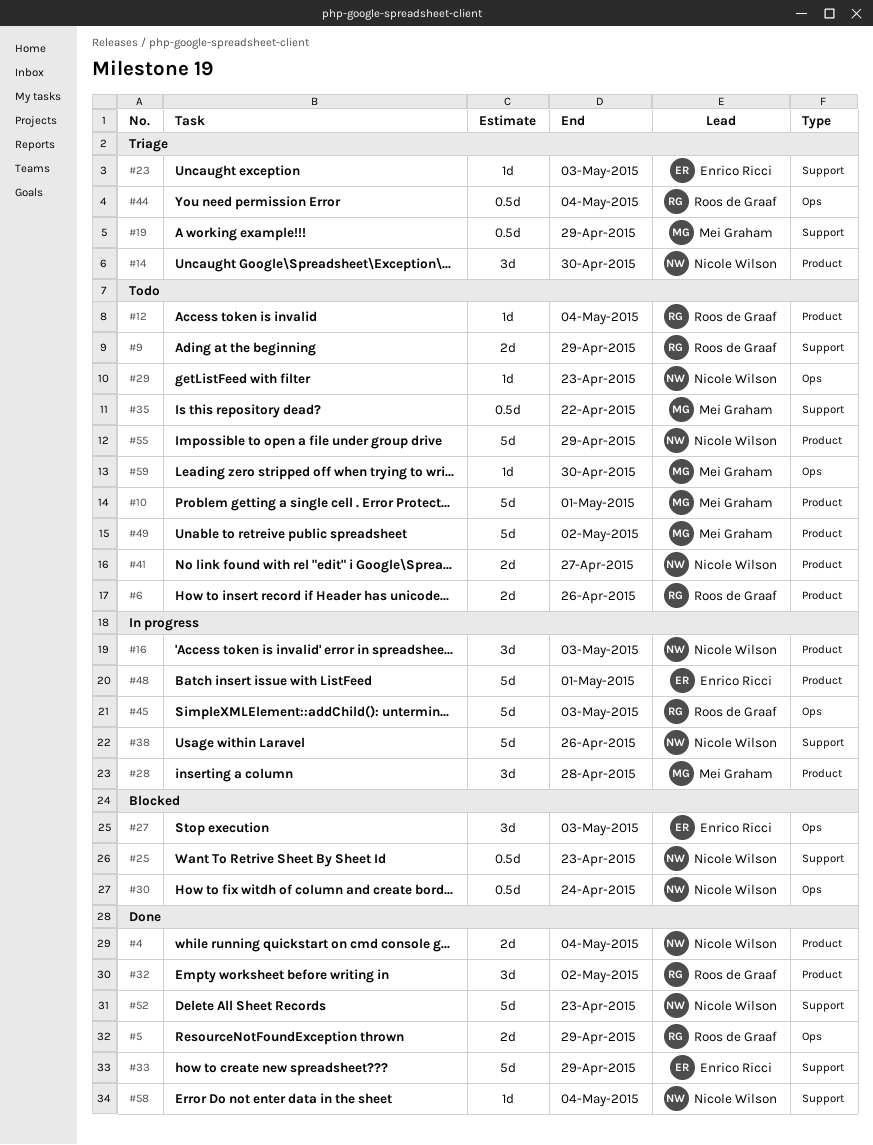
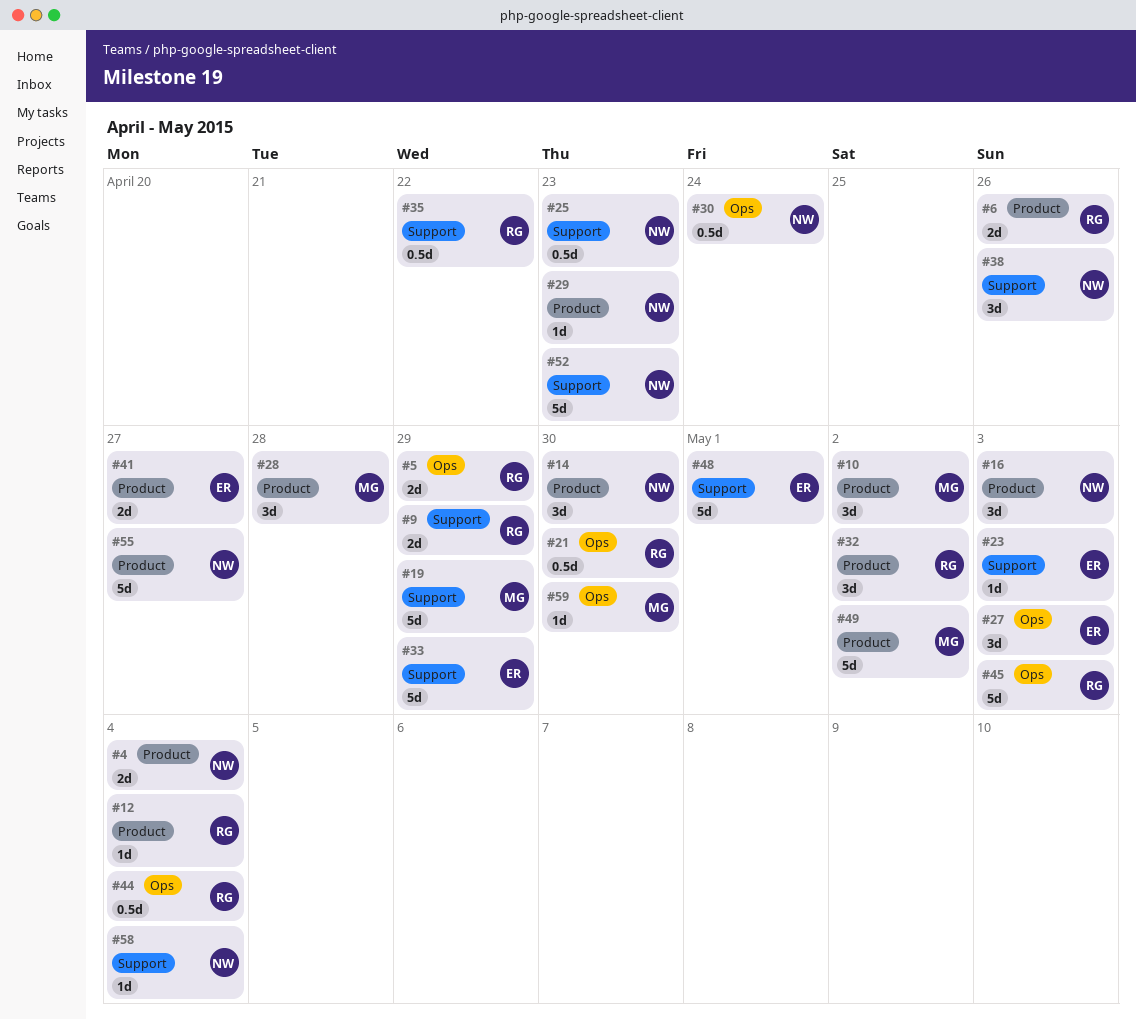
#10, estimate: 5d -> 3d
#10, due: May 1 -> May 2
#19, estimate: 0.5d -> 5d
#21: none -> present
#29, label: Ops -> Product
#35, owner: Mei Graham -> Roos de Graaf
#38, estimate: 5d -> 3d
#41, owner: Nicole Wilson -> Enrico Ricci
#48, label: Product -> Support
#55, due: Apr 29 -> Apr 27

